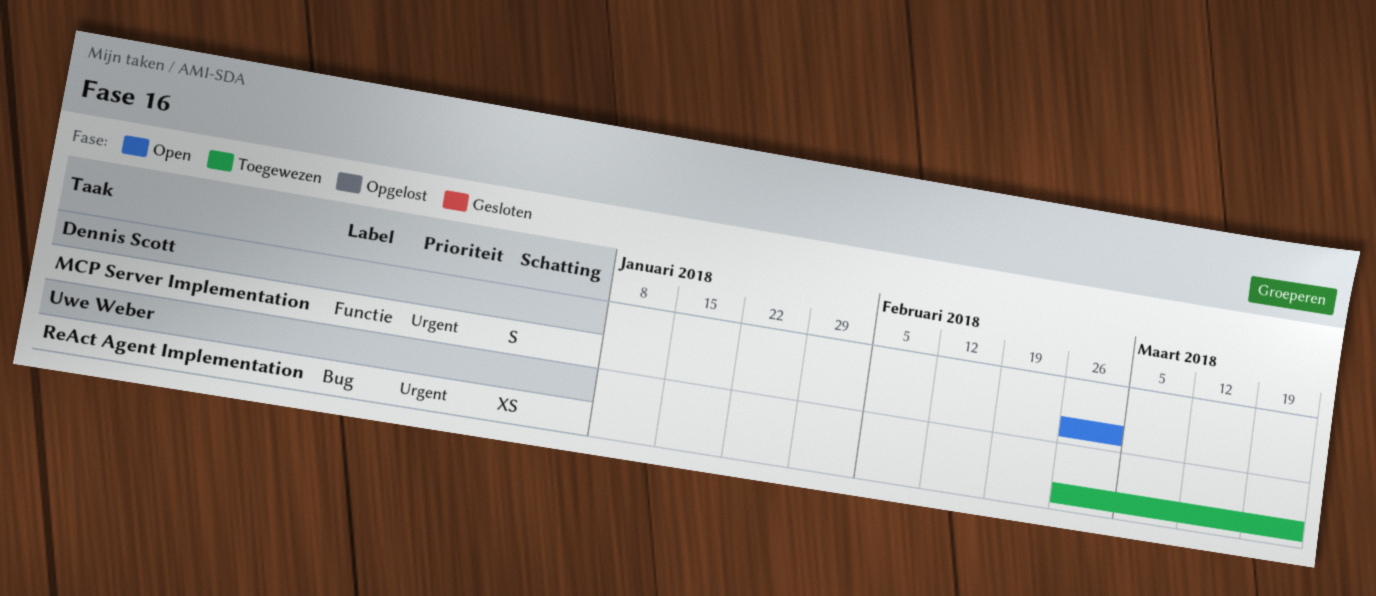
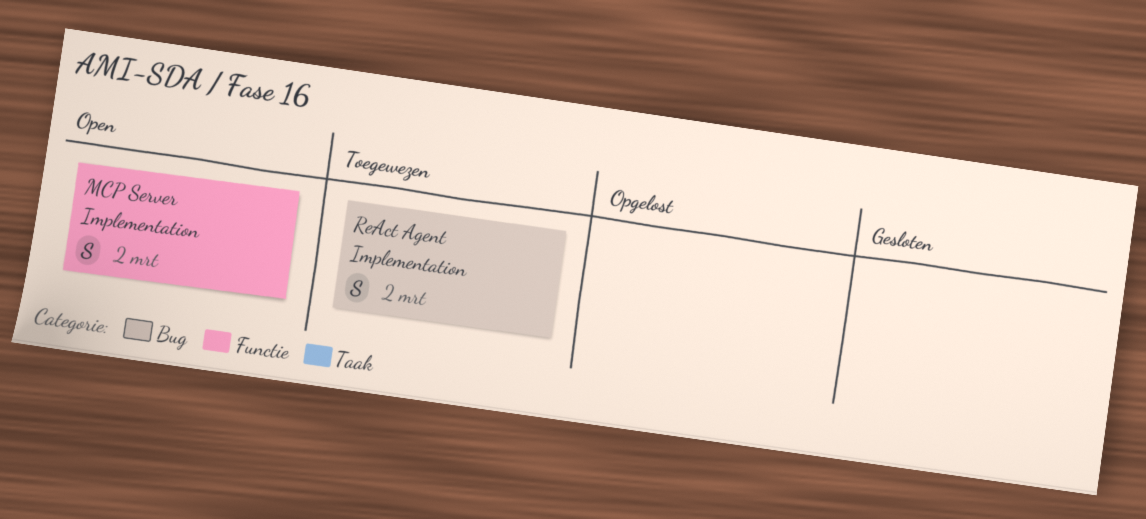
ReAct Agent Implementation, estimate: XS -> S
ReAct Agent Implementation, due: Mar 23 -> Mar 2

